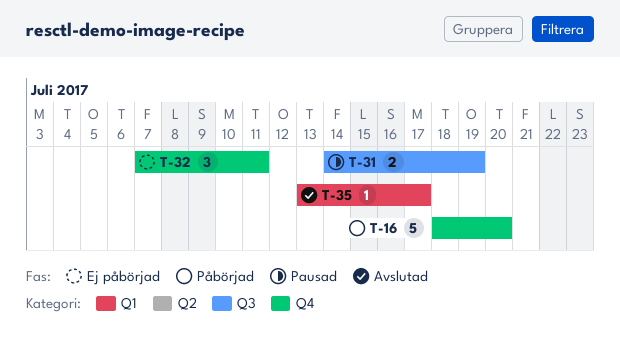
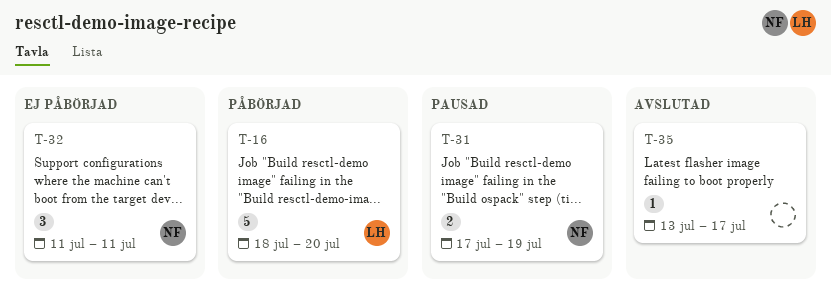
T-31, start: Jul 14 -> Jul 17
T-32, start: Jul 7 -> Jul 11

